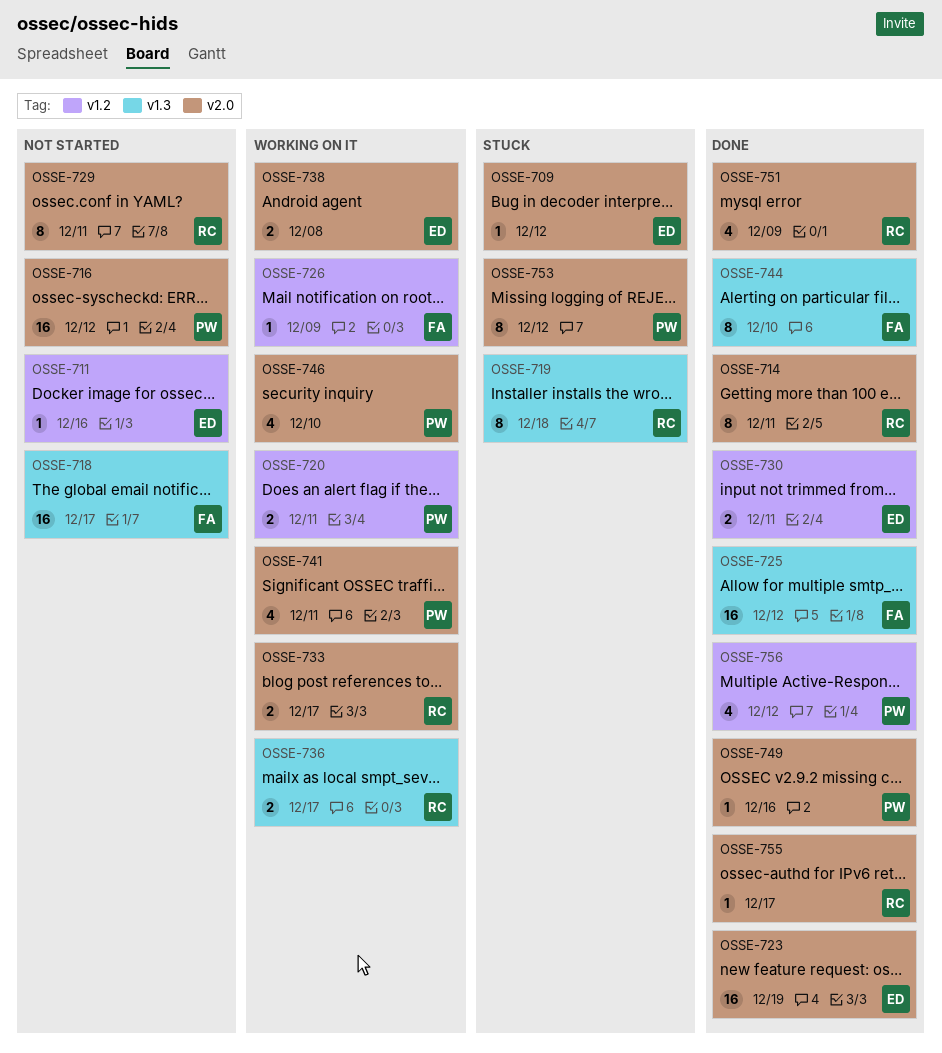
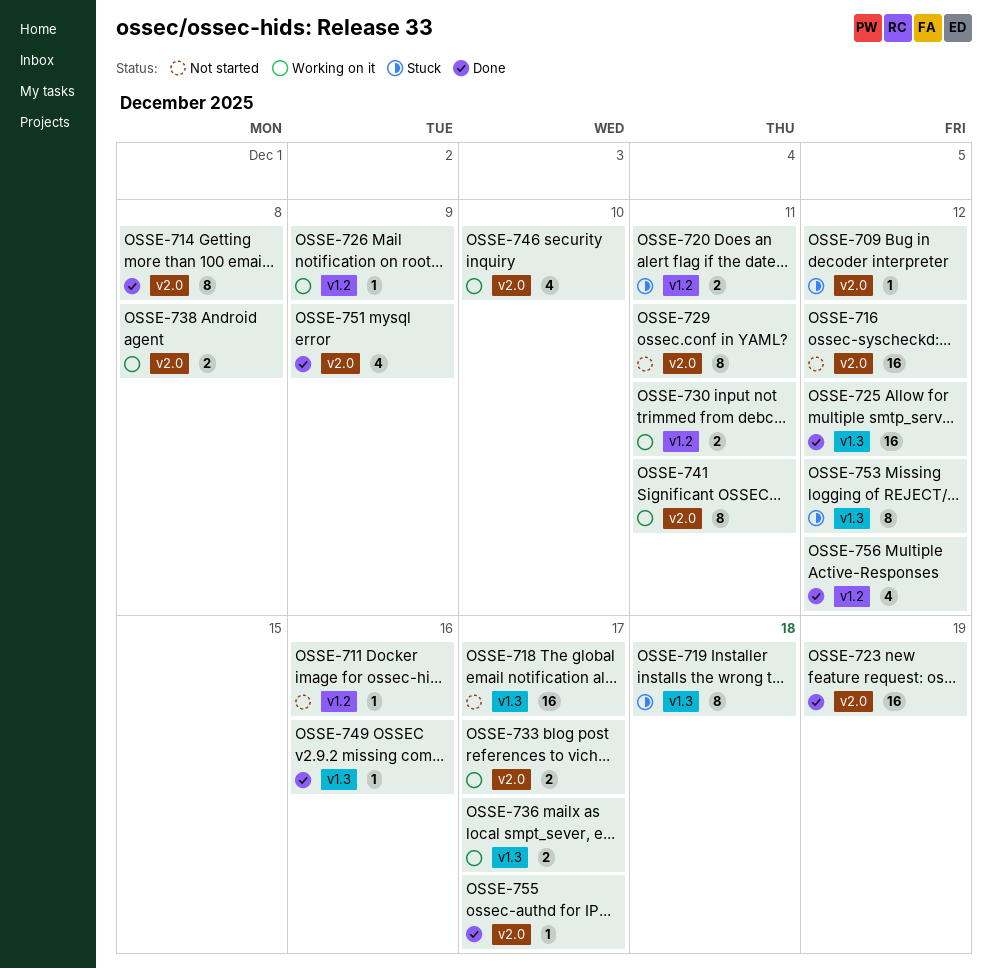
OSSE-714, due: Dec 11 -> Dec 8
OSSE-720, status: Working on it -> Stuck
OSSE-730, status: Done -> Working on it
OSSE-741, estimate: 4 -> 8
OSSE-744: present -> none
OSSE-749, label: v2.0 -> v1.3
OSSE-753, label: v2.0 -> v1.3

